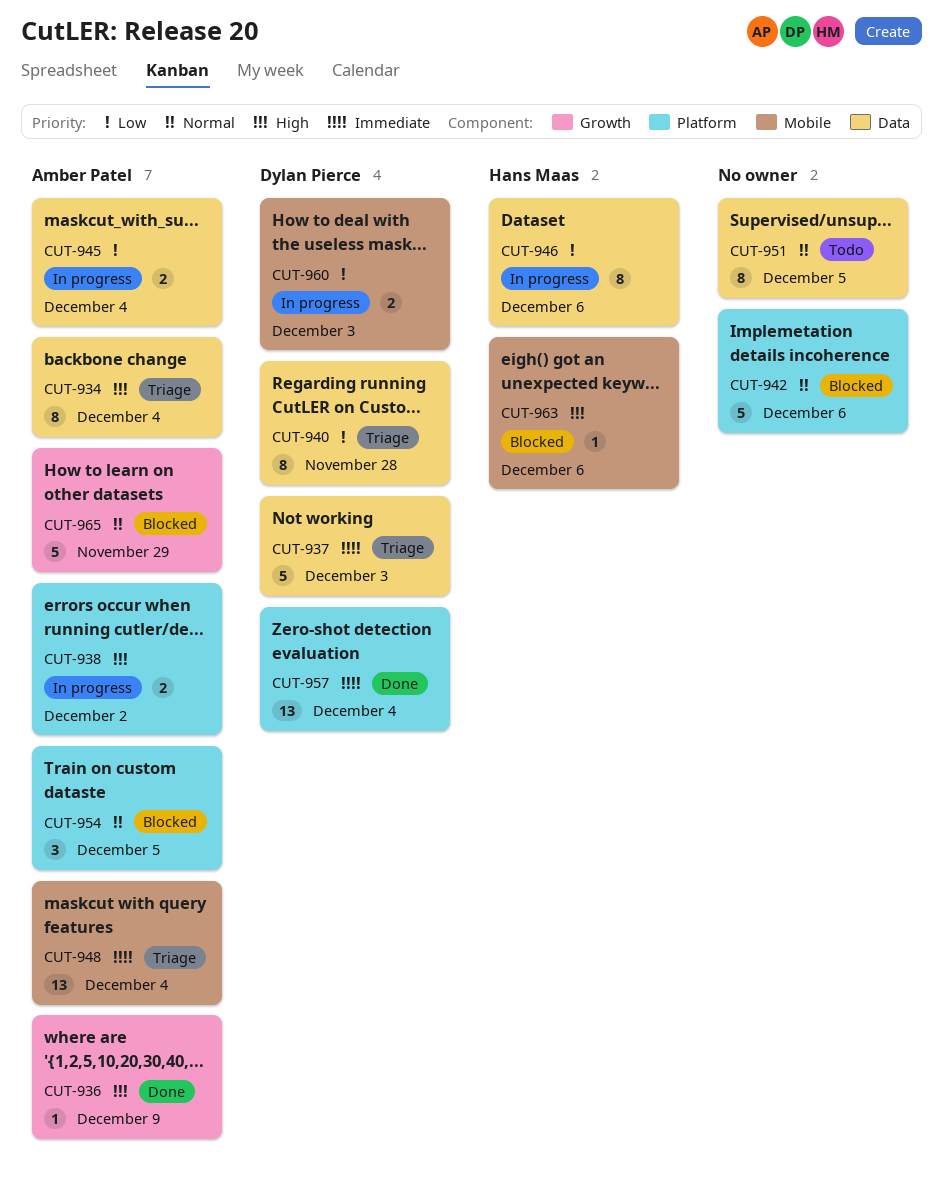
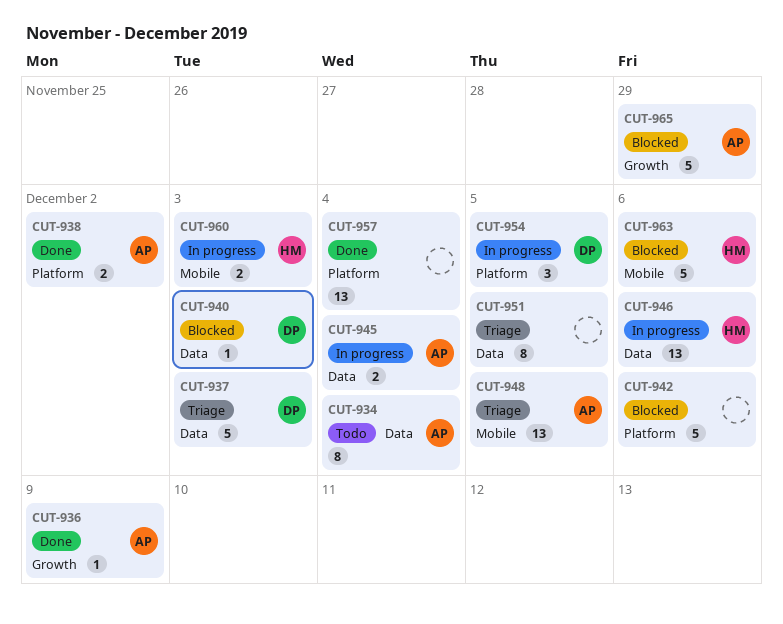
CUT-934, status: Triage -> Todo
CUT-938, status: In progress -> Done
CUT-940, status: Triage -> Blocked
CUT-940, estimate: 8 -> 1
CUT-940, due: Nov 28 -> Dec 3
CUT-946, estimate: 8 -> 13
CUT-948, due: Dec 4 -> Dec 5
CUT-951, status: Todo -> Triage
CUT-954, status: Blocked -> In progress
CUT-954, owner: Amber Patel -> Dylan Pierce
CUT-957, owner: Dylan Pierce -> none
CUT-960, owner: Dylan Pierce -> Hans Maas
CUT-963, estimate: 1 -> 5

